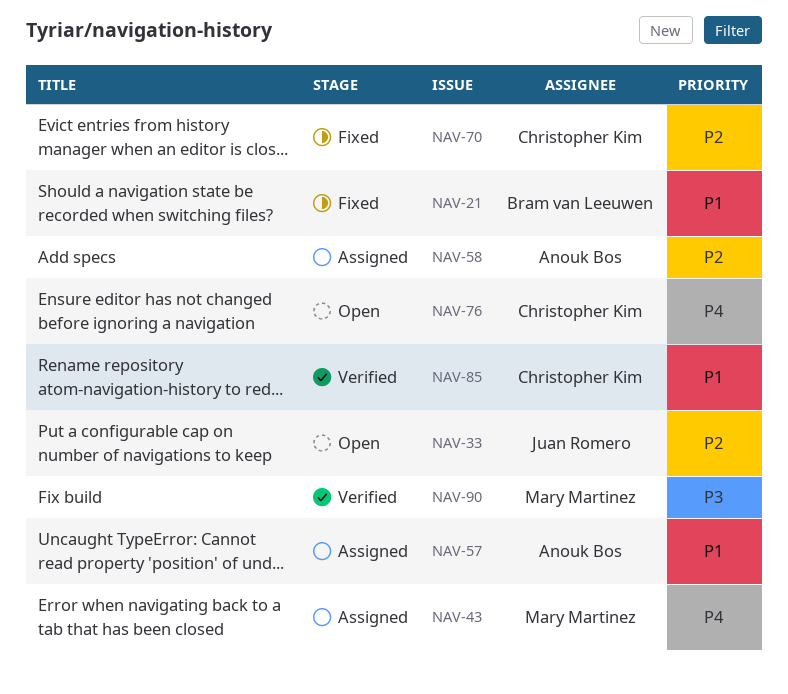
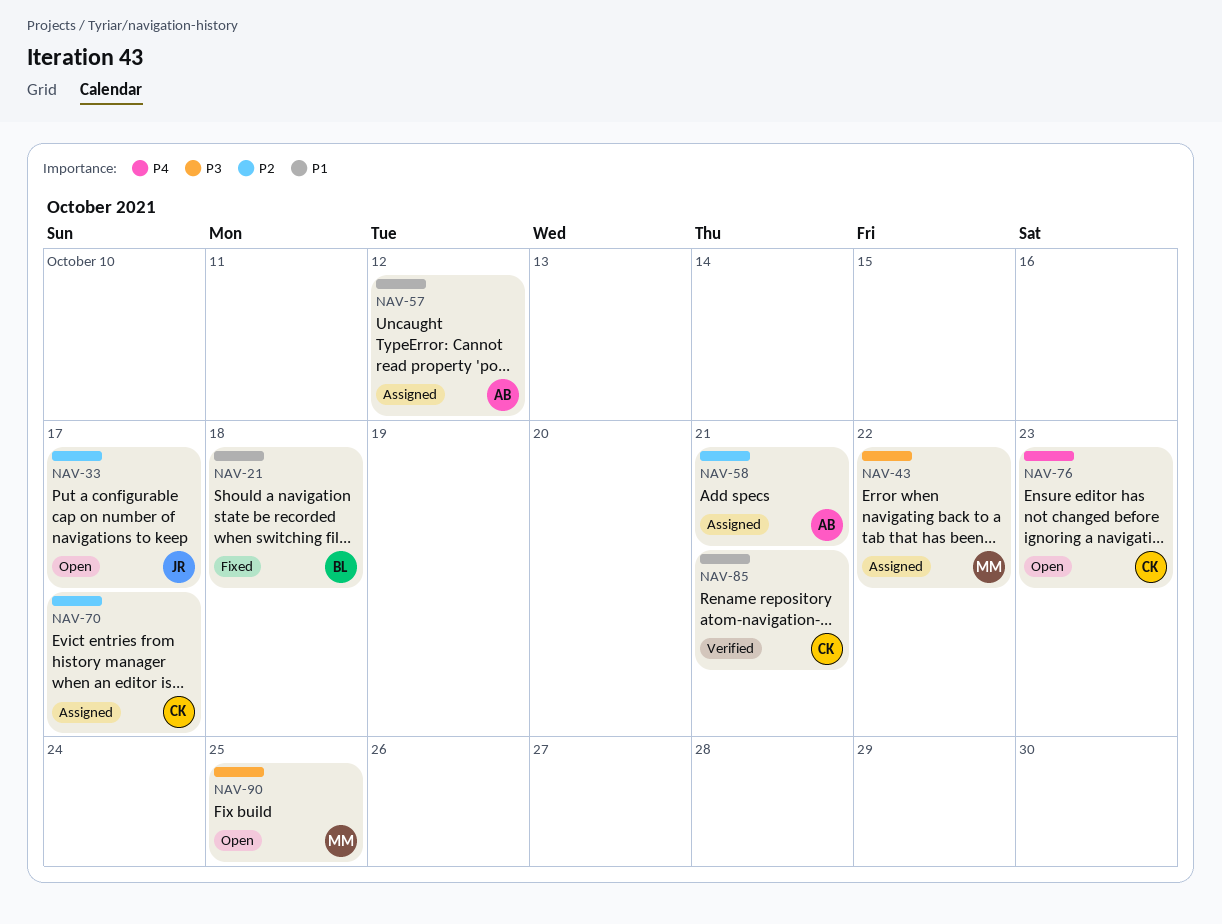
NAV-43, priority: P4 -> P3
NAV-70, status: Fixed -> Assigned
NAV-90, status: Verified -> Open

